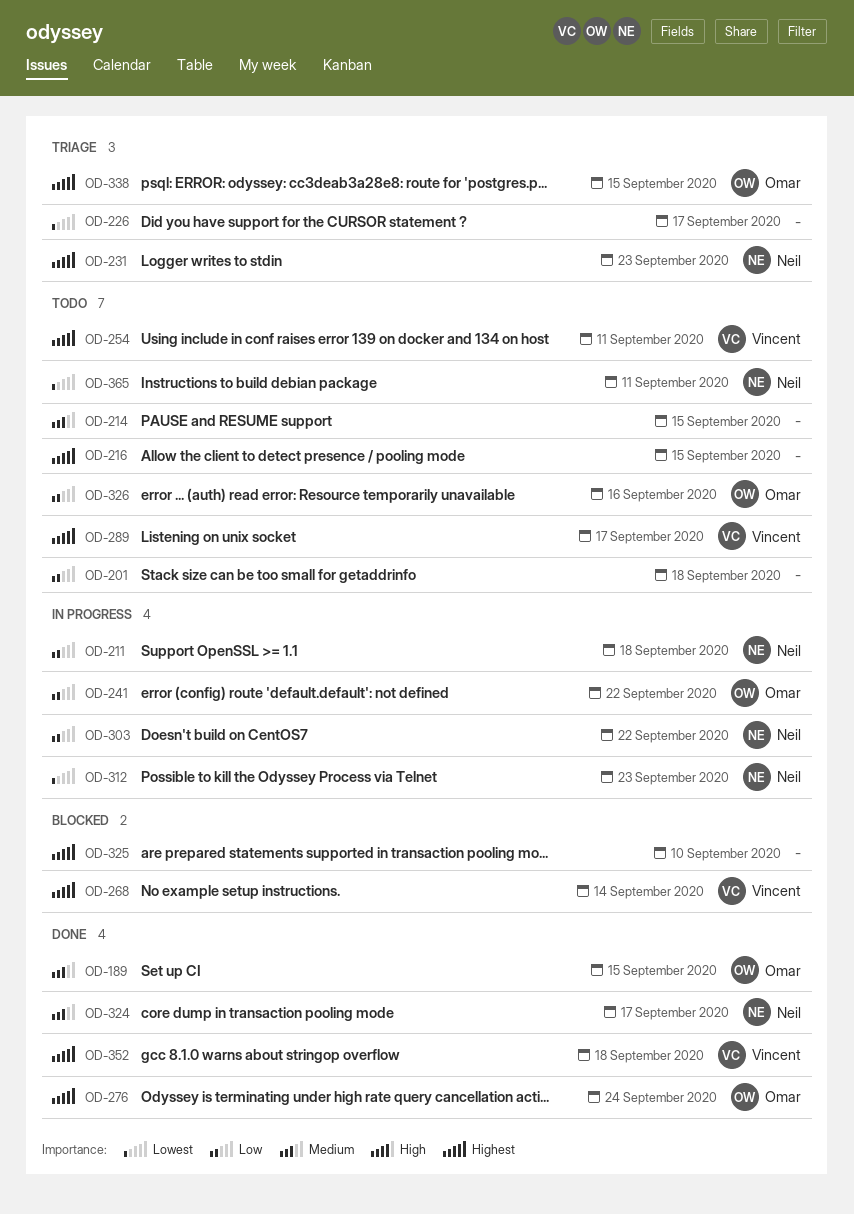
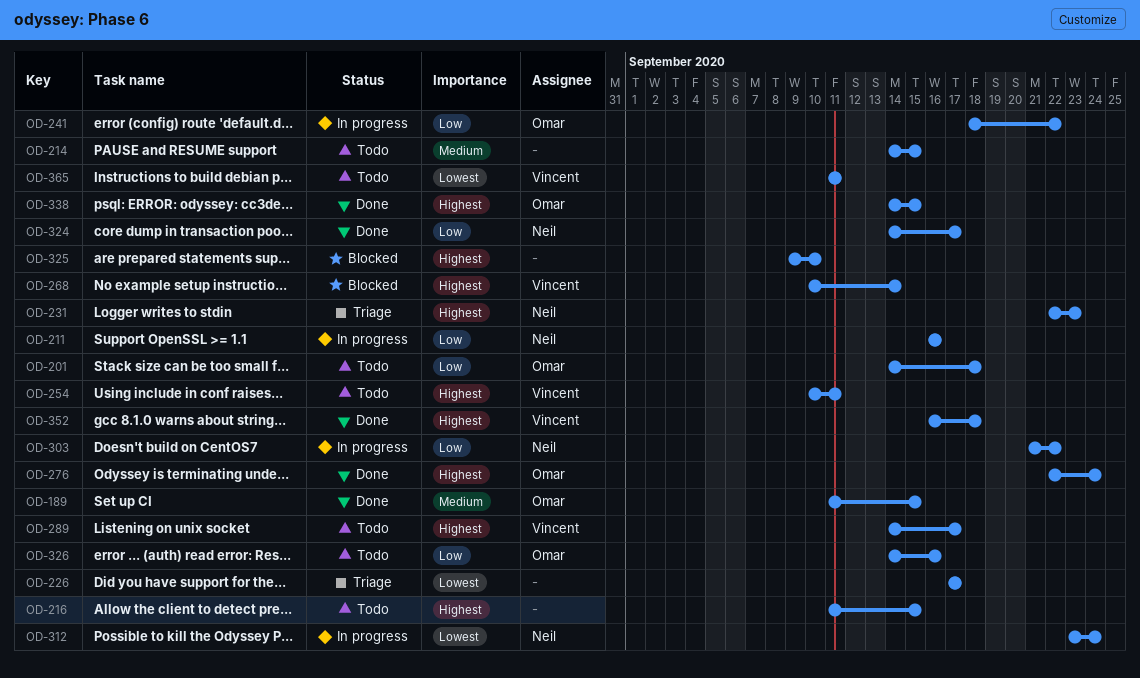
OD-201, owner: none -> Omar
OD-211, due: Sep 18 -> Sep 16
OD-312, due: Sep 23 -> Sep 24
OD-324, priority: Medium -> Low
OD-338, status: Triage -> Done
OD-365, owner: Neil -> Vincent

